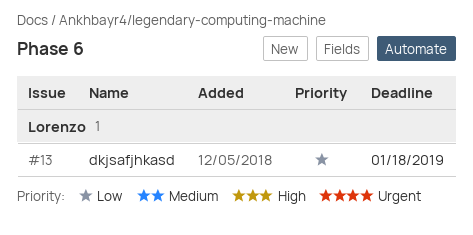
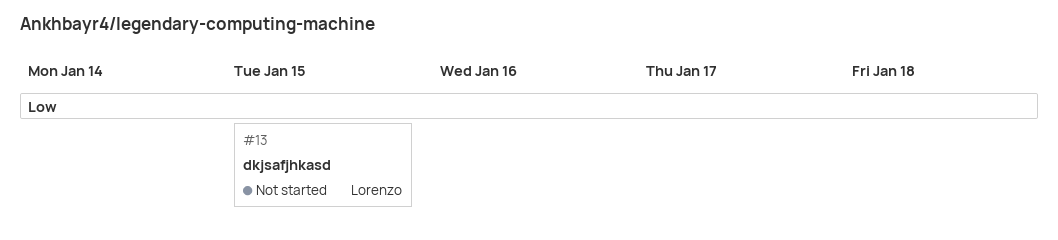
#13, due: Jan 18 -> Jan 15

